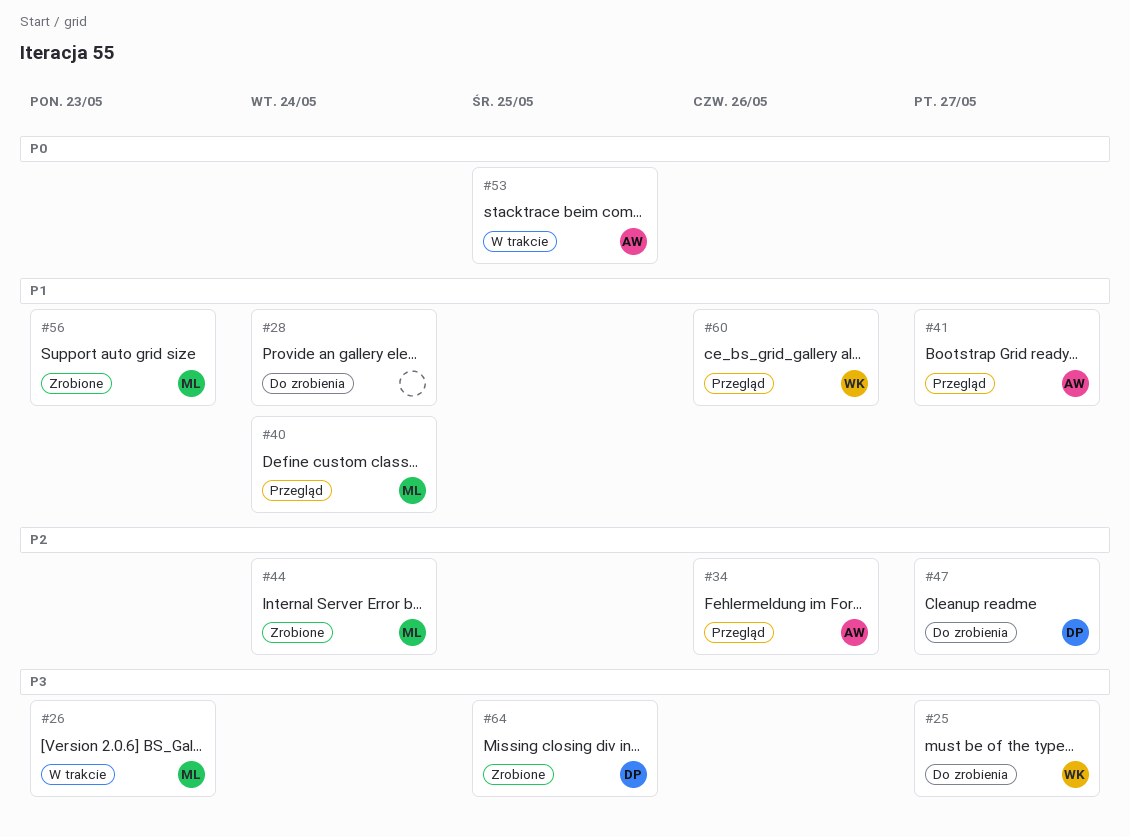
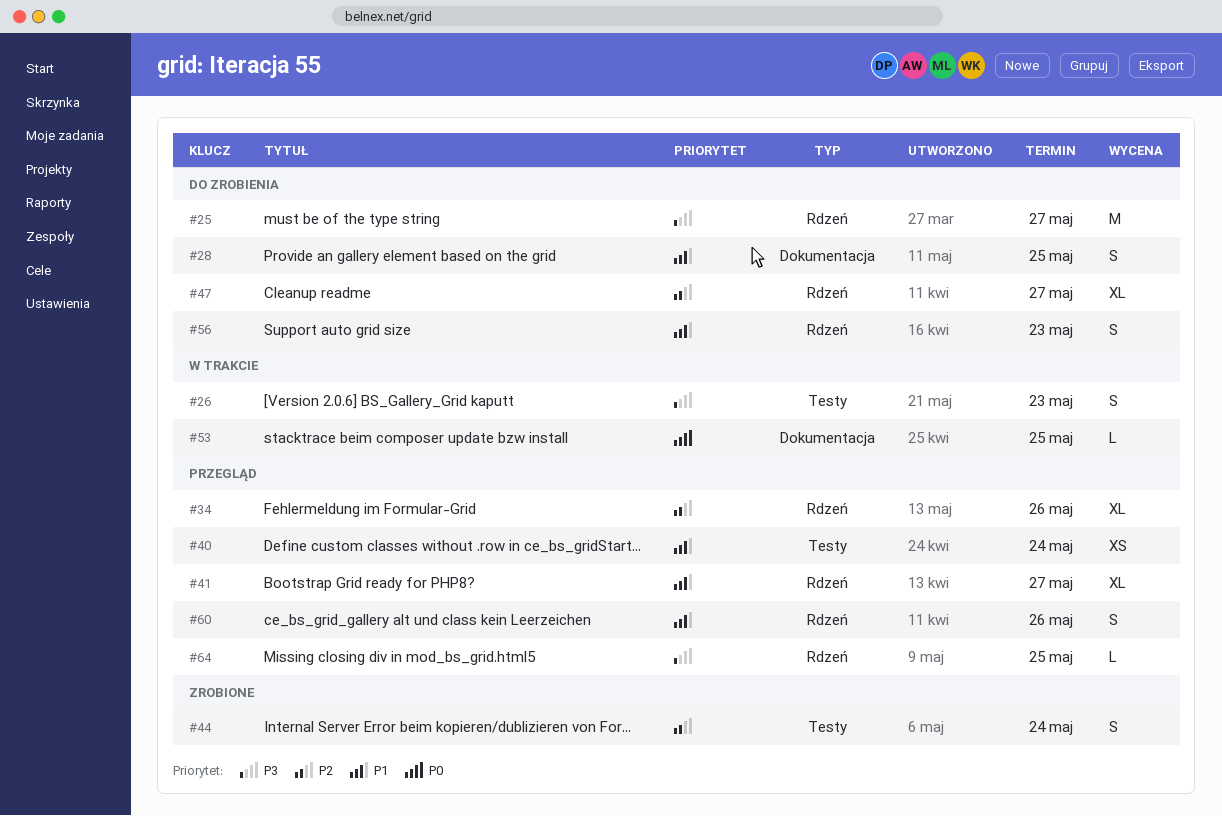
#28, due: May 24 -> May 25
#56, status: Zrobione -> Do zrobienia
#64, status: Zrobione -> Przegląd

